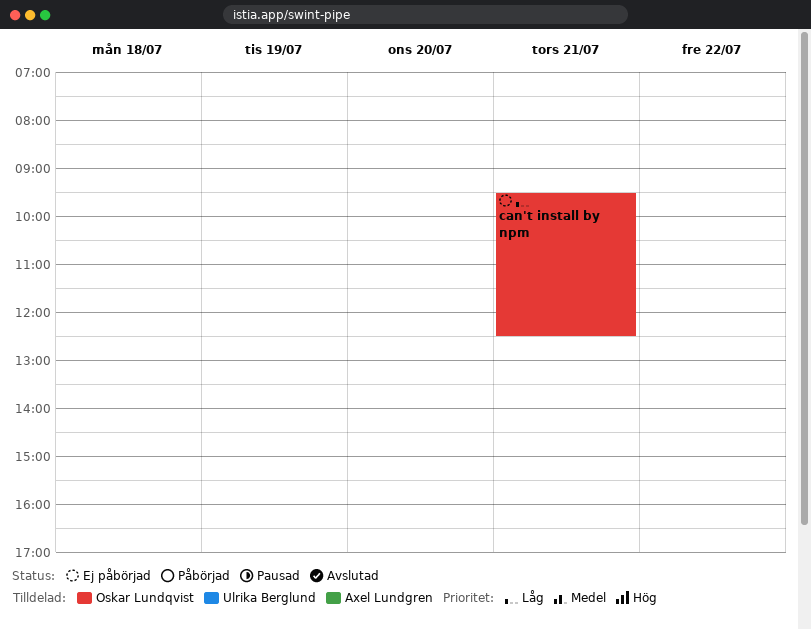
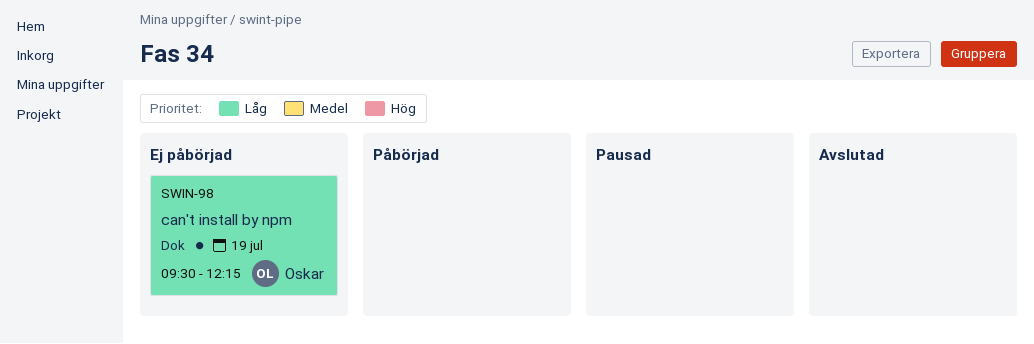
can't install by npm, day: Jul 21 -> Jul 19
can't install by npm, ends: 12:30 -> 12:15

